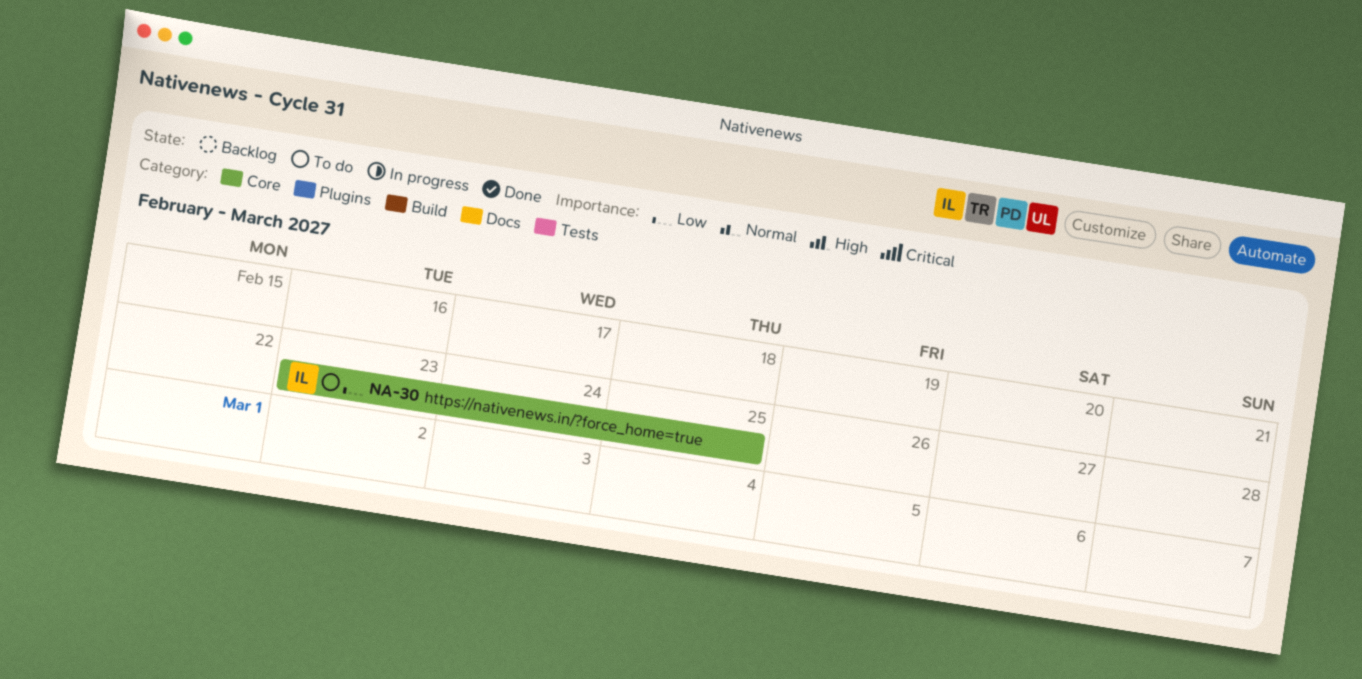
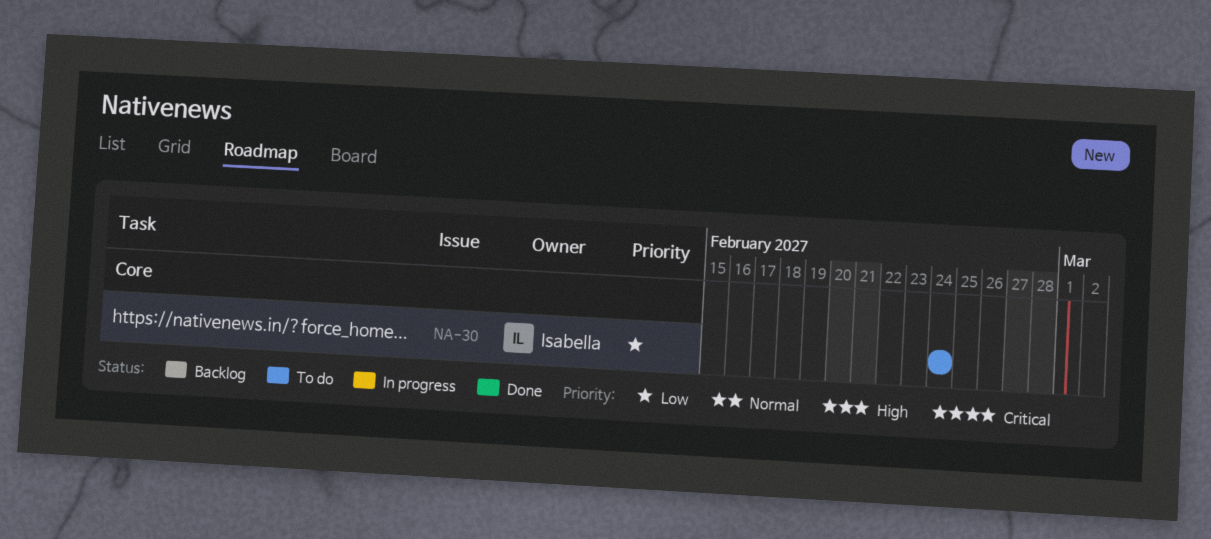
NA-30, start: Feb 23 -> Feb 24
NA-30, due: Feb 25 -> Feb 24

